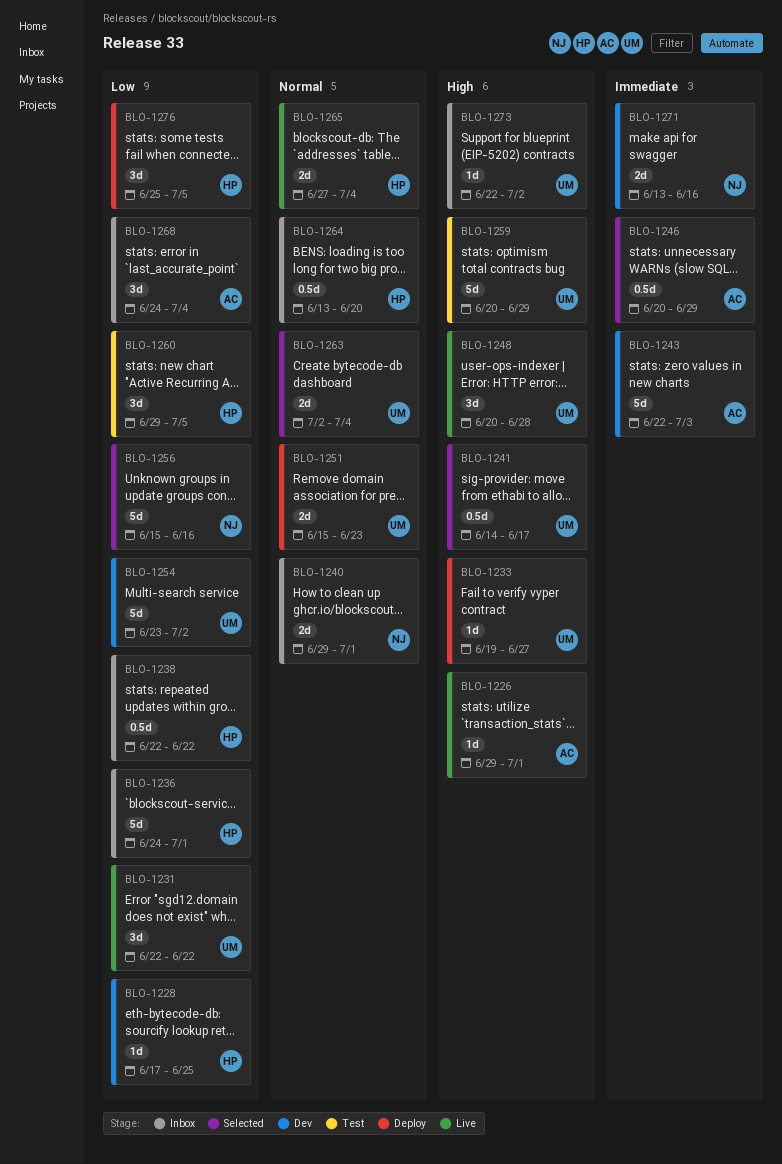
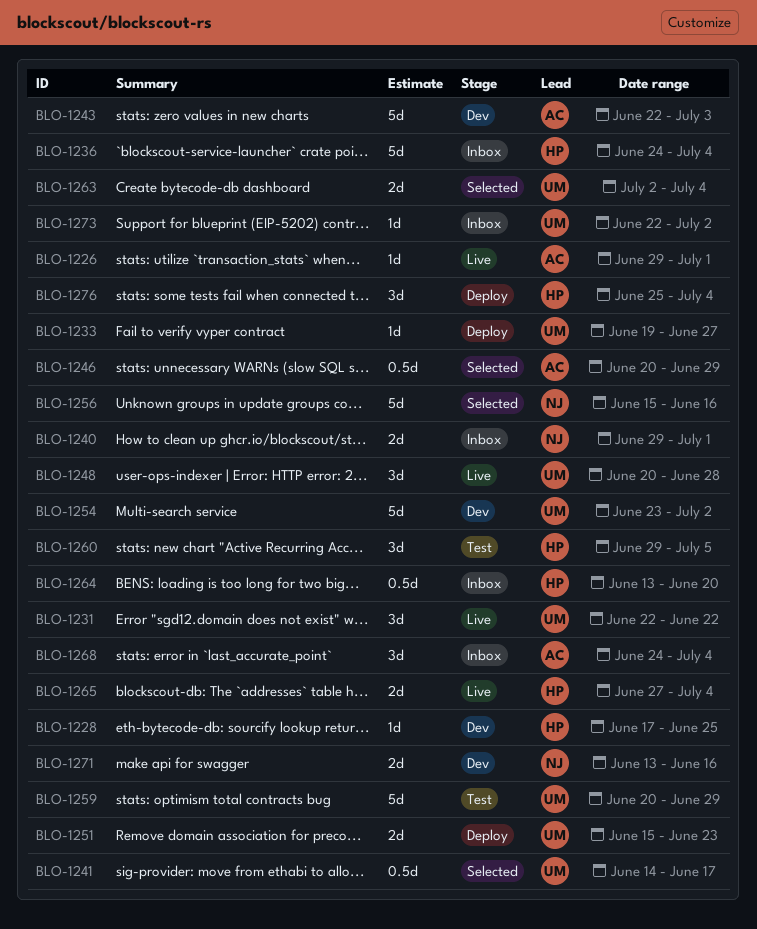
BLO-1236, due: Jul 1 -> Jul 4
BLO-1238: present -> none
BLO-1276, due: Jul 5 -> Jul 4

